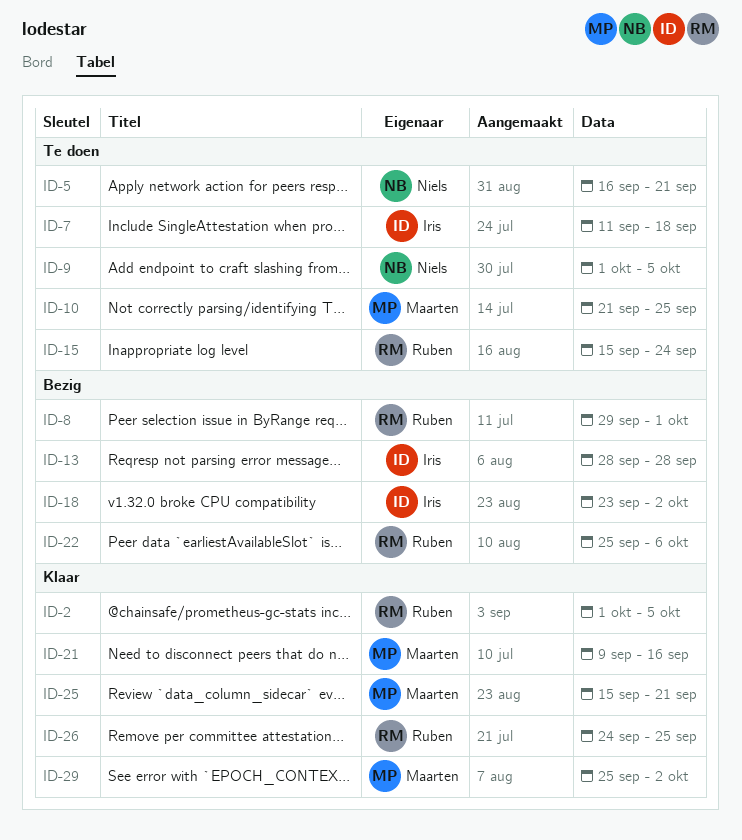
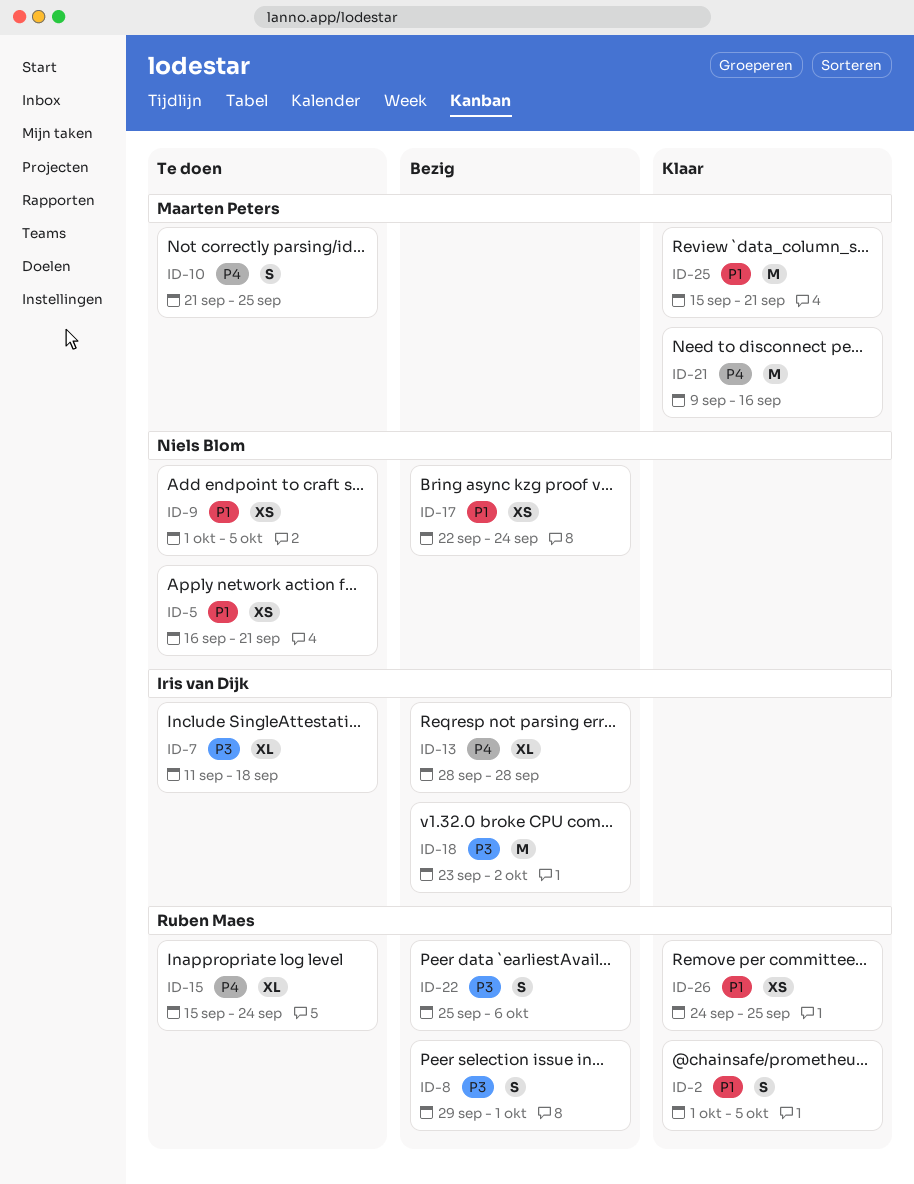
ID-17: none -> present
ID-29: present -> none

